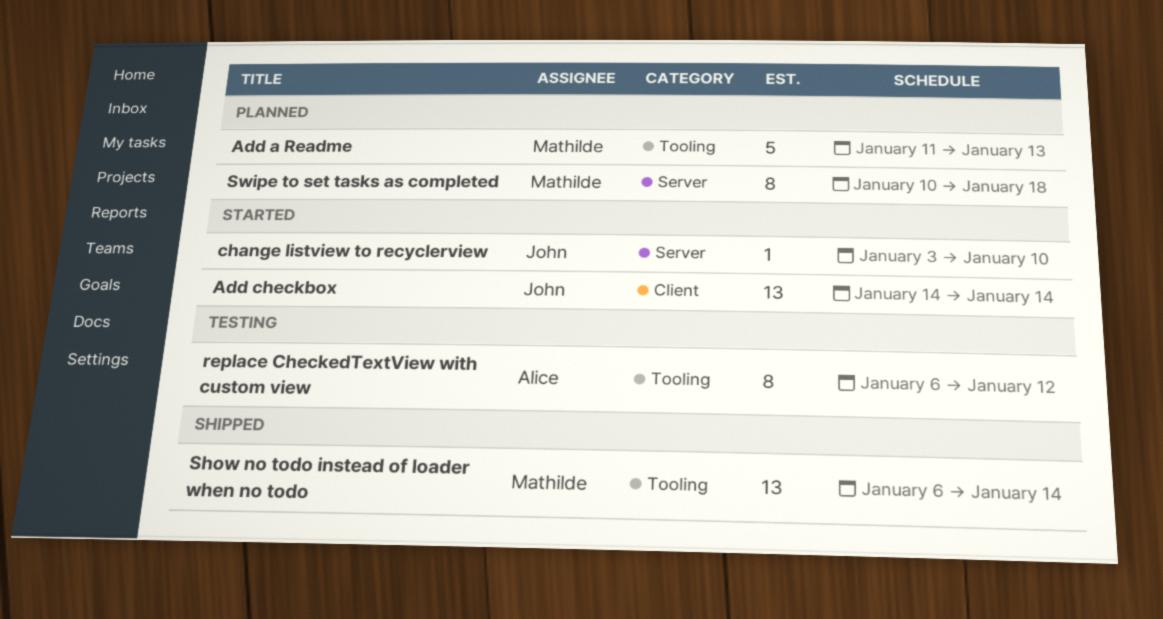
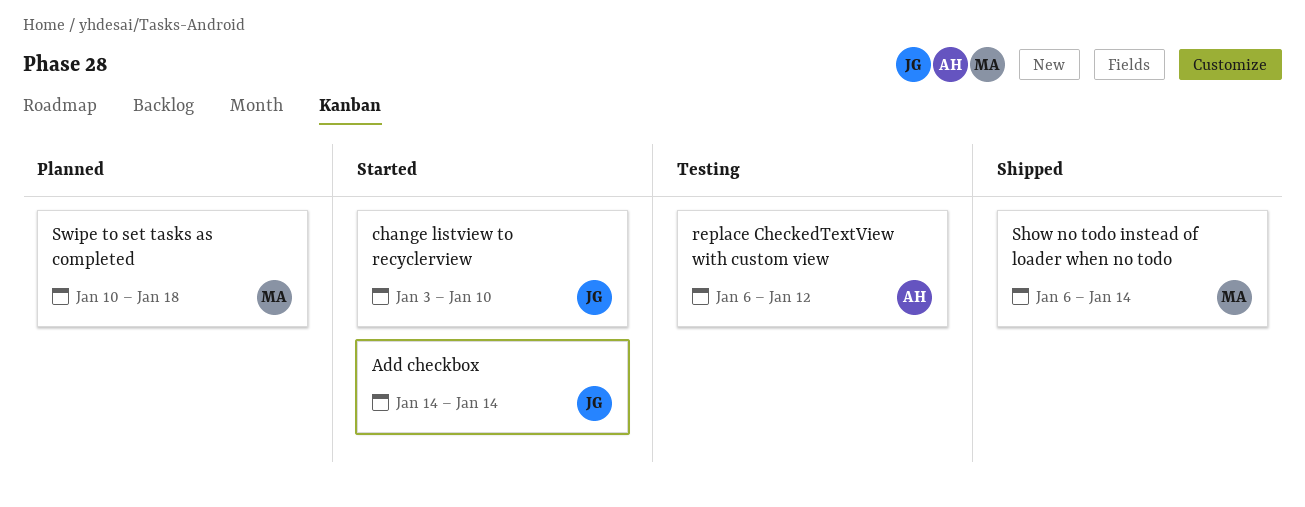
Add a Readme: present -> none

